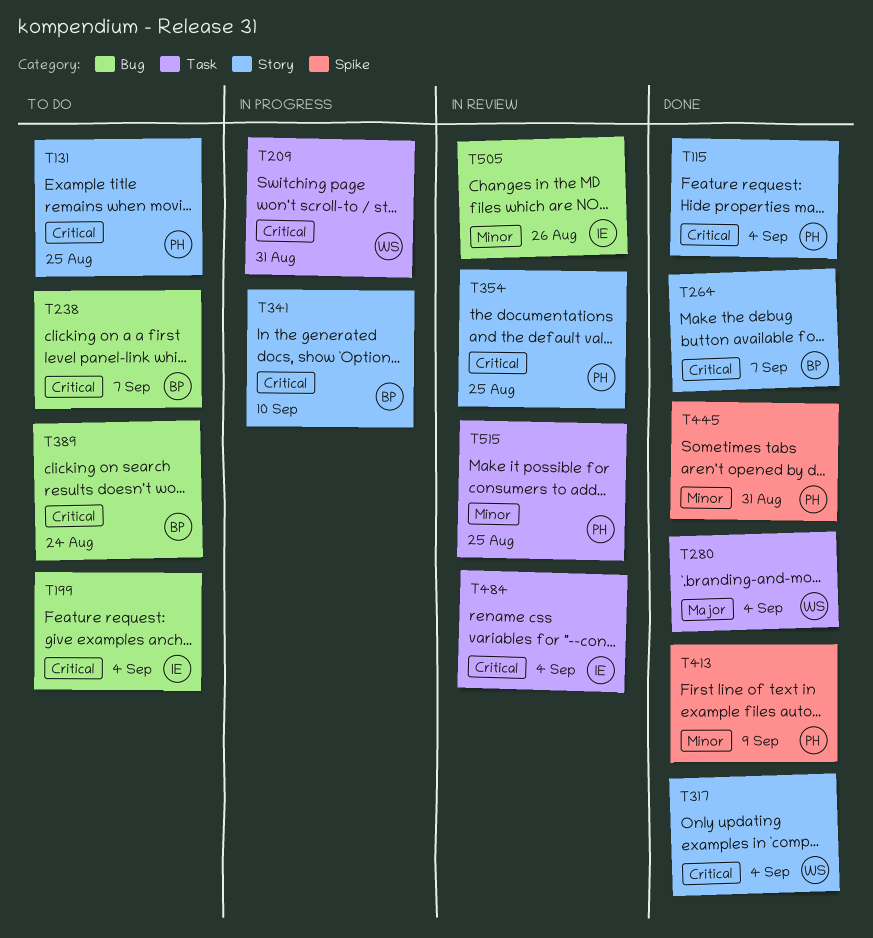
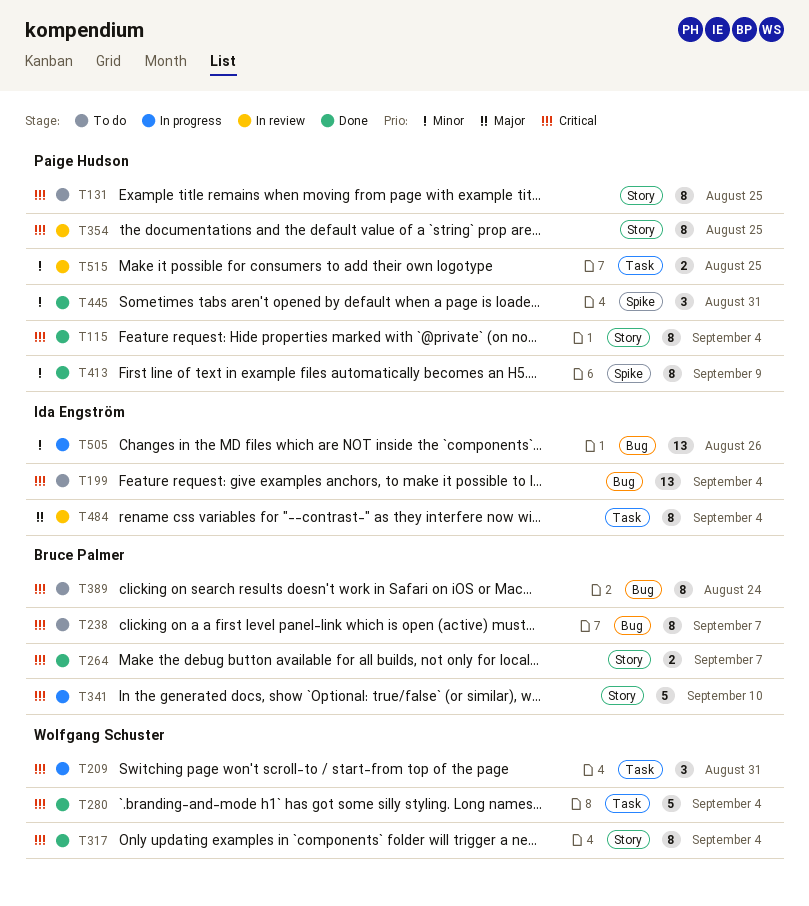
T280, priority: Major -> Critical
T484, priority: Critical -> Major
T505, status: In review -> In progress

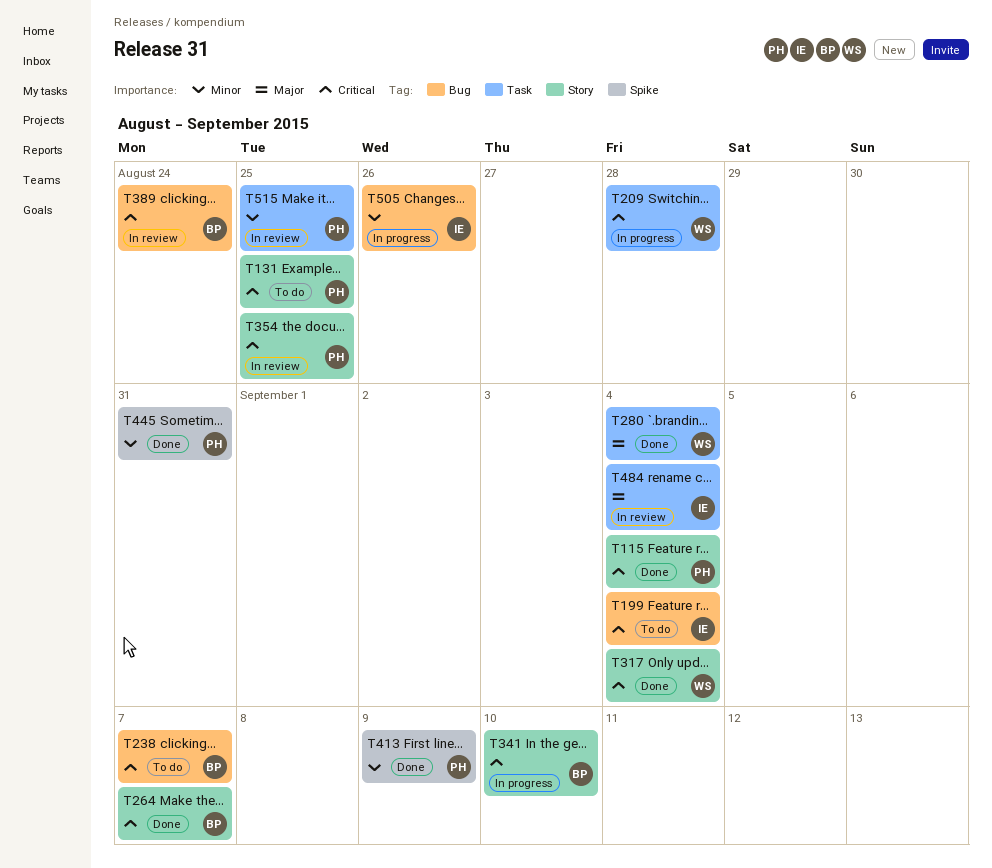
T209, due: Aug 31 -> Aug 28
T280, priority: Critical -> Major
T389, status: To do -> In review

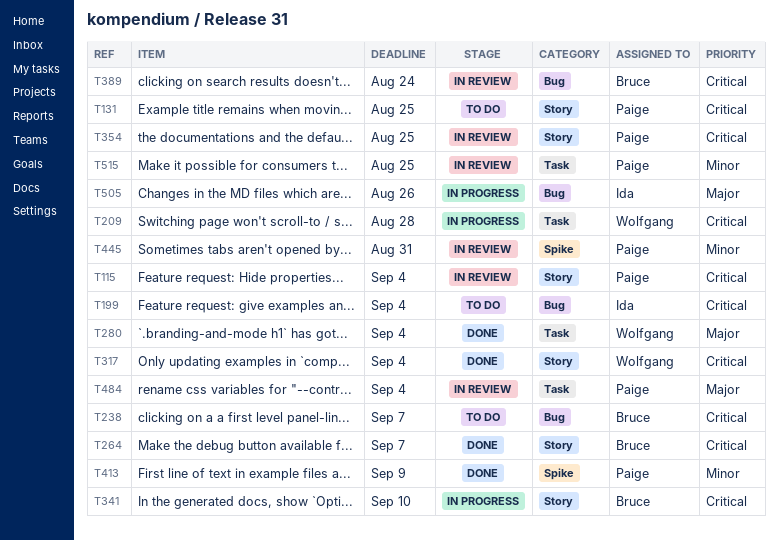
T115, status: Done -> In review
T445, status: Done -> In review
T484, owner: Ida -> Paige
T505, priority: Minor -> Major

